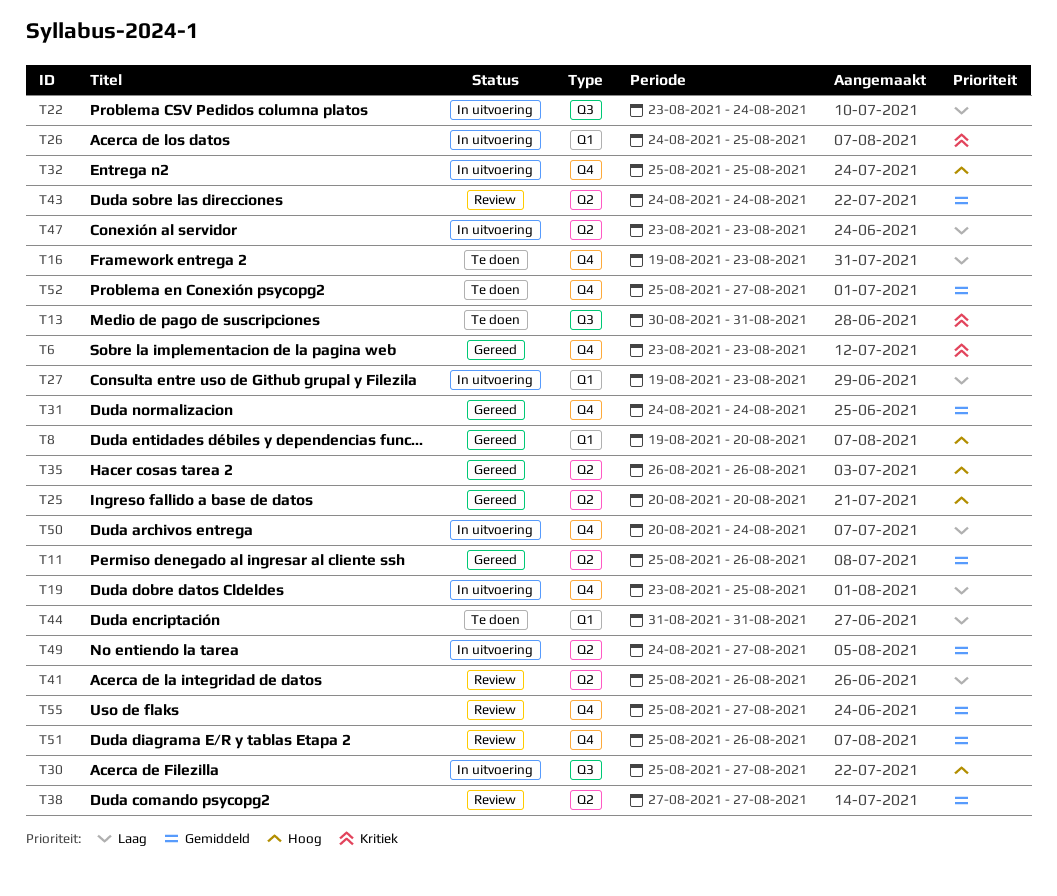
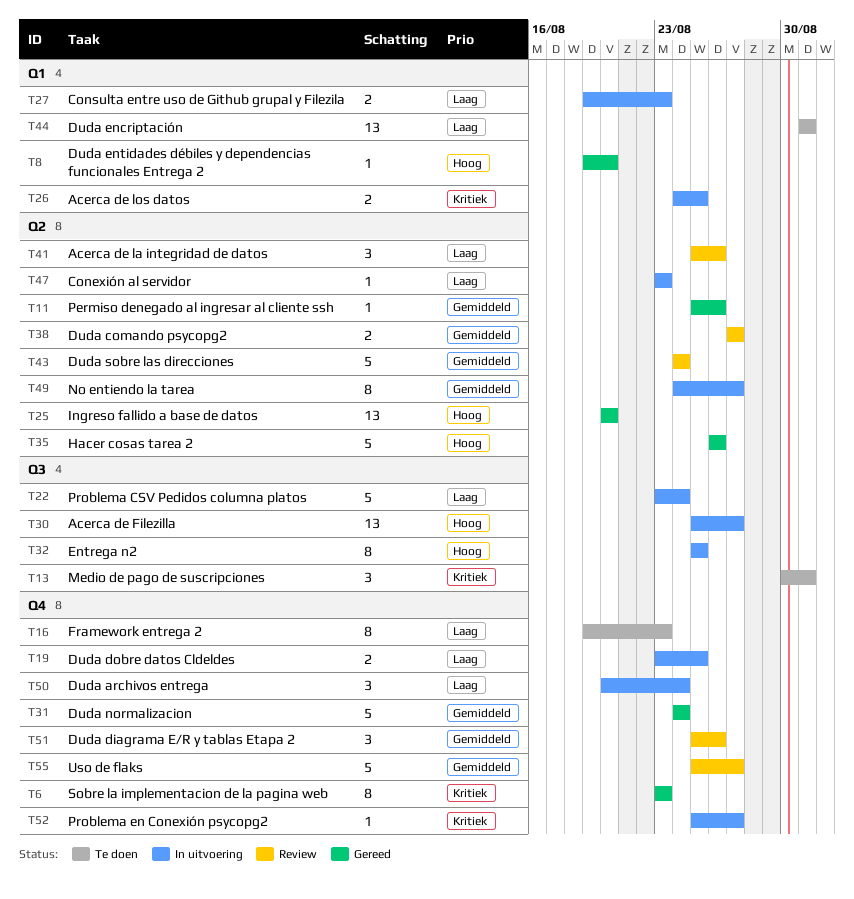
T32, label: Q4 -> Q3
T52, status: Te doen -> In uitvoering
T52, priority: Gemiddeld -> Kritiek

